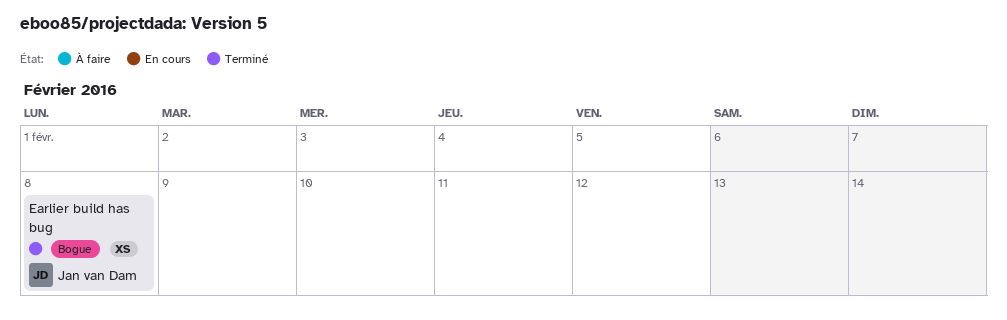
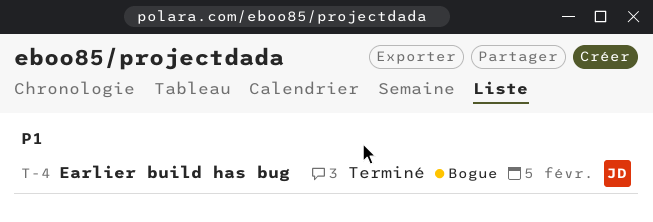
Earlier build has bug, due: Feb 8 -> Feb 5

